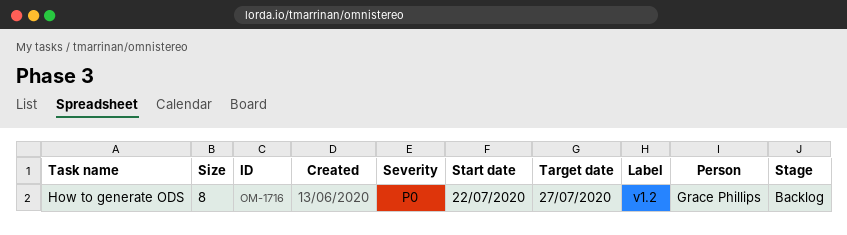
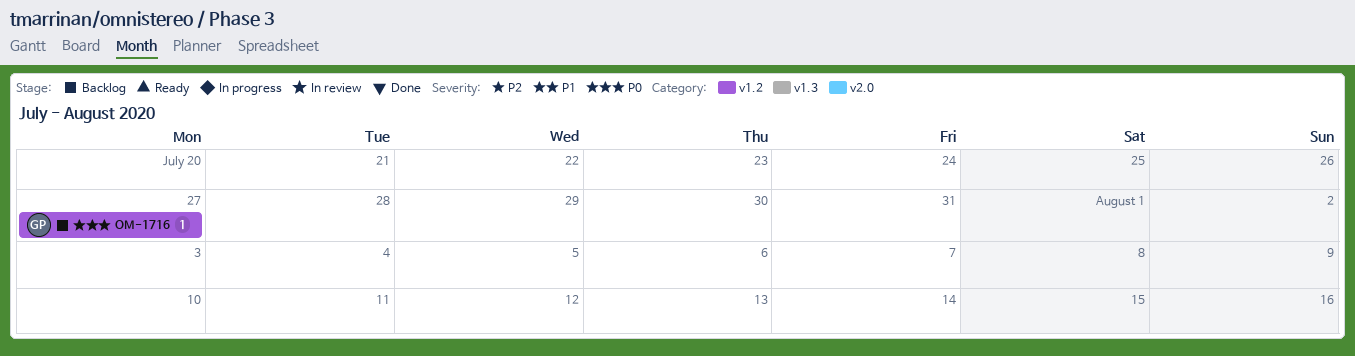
OM-1716, estimate: 8 -> 1
OM-1716, start: Jul 22 -> Jul 27

